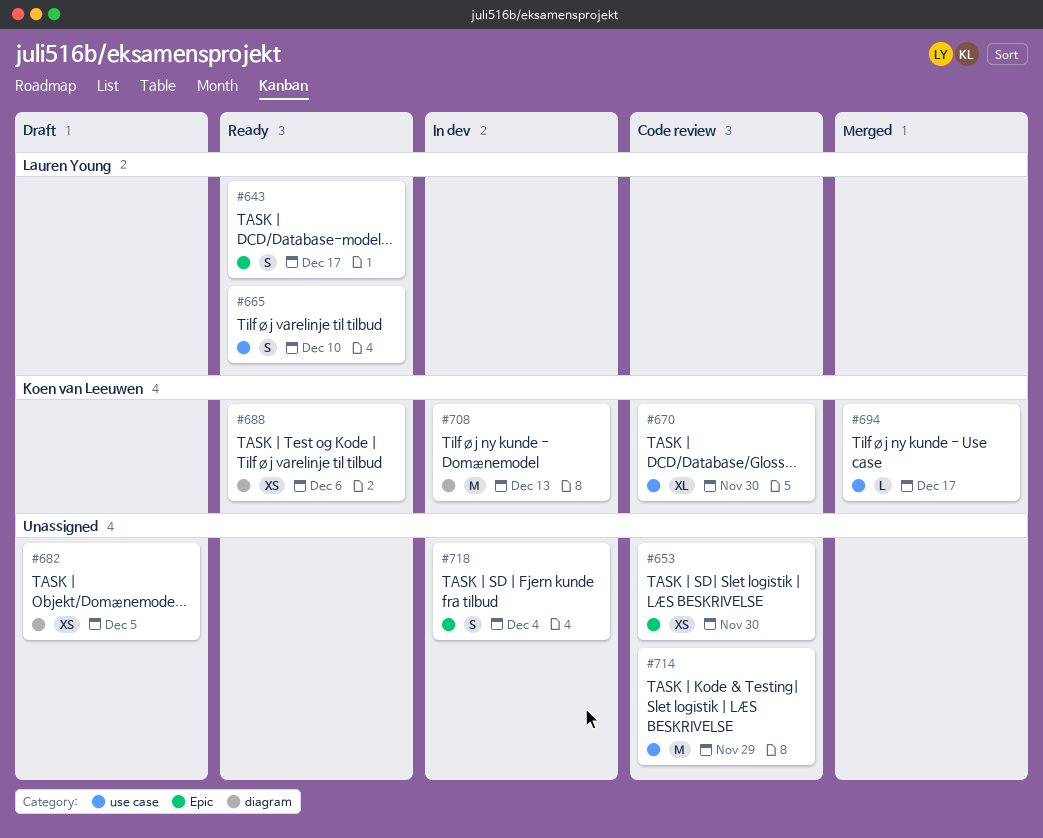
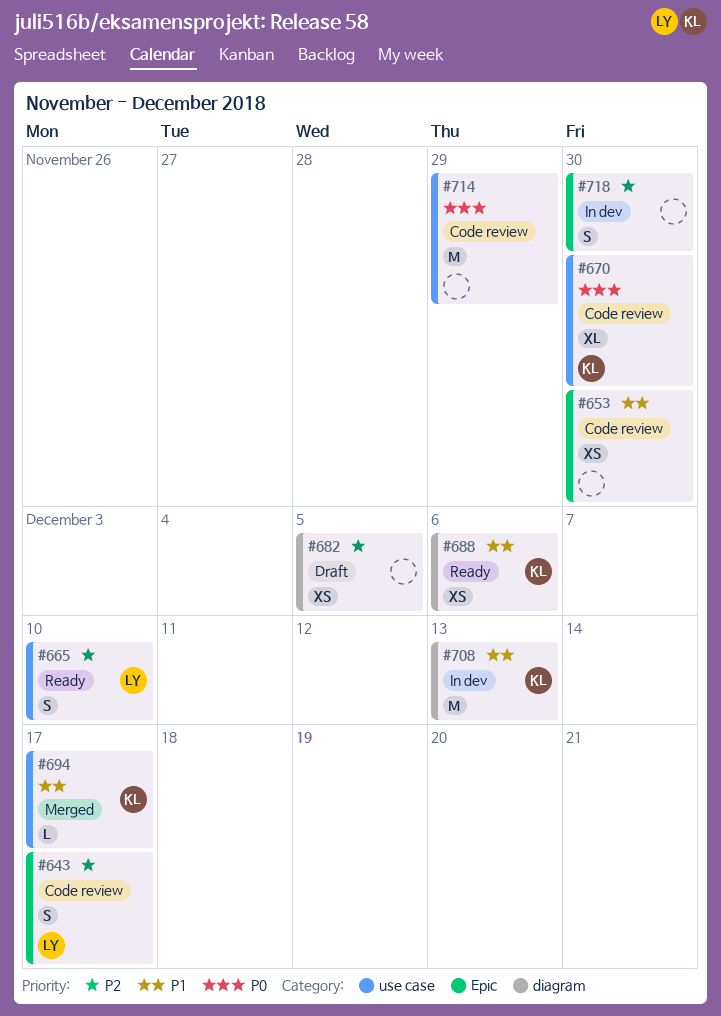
#643, status: Ready -> Code review
#718, due: Dec 4 -> Nov 30

